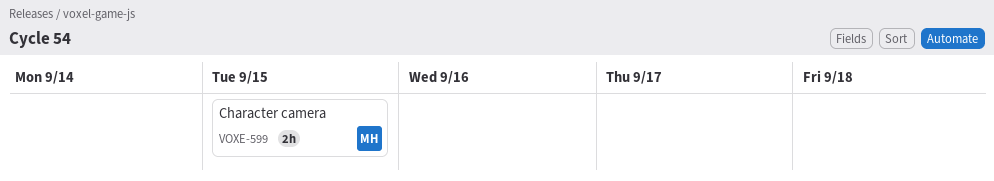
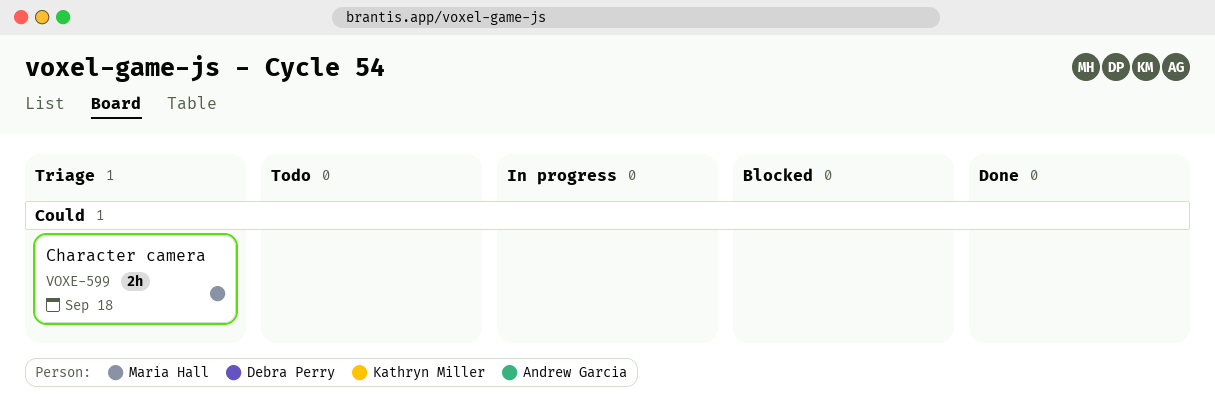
VOXE-599, due: Sep 15 -> Sep 18

